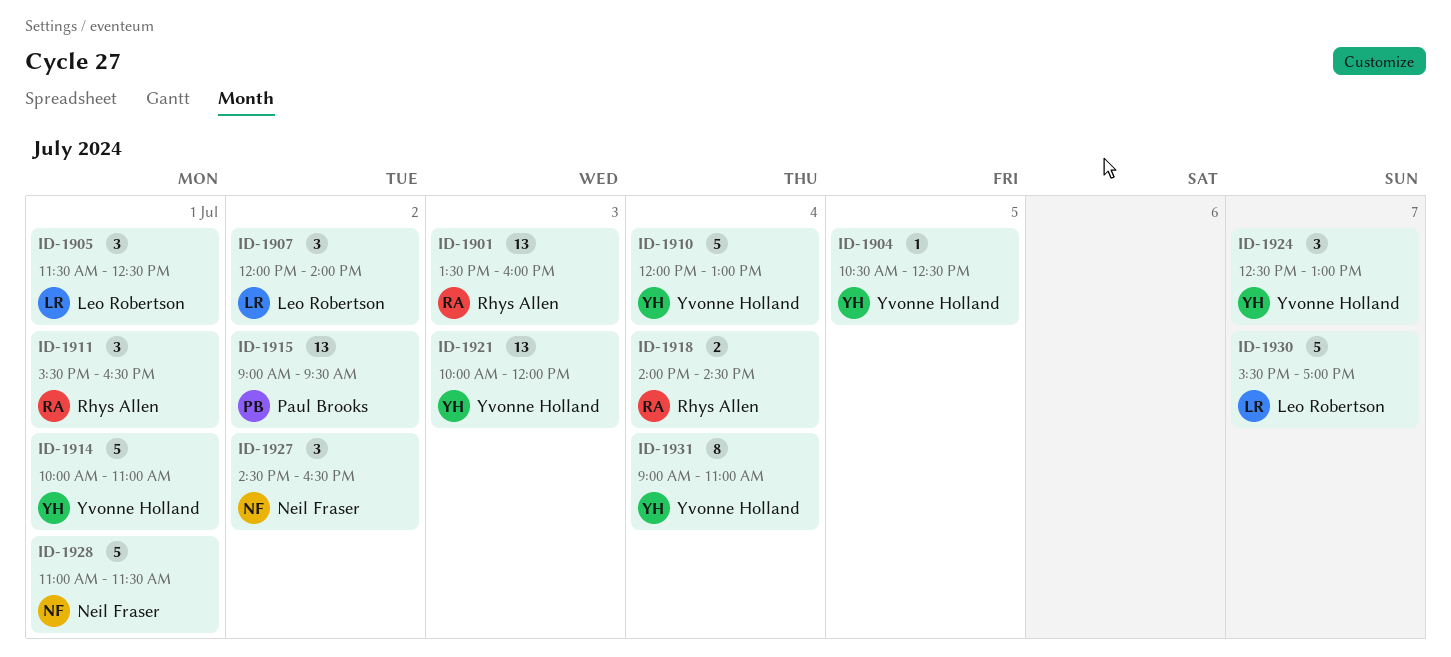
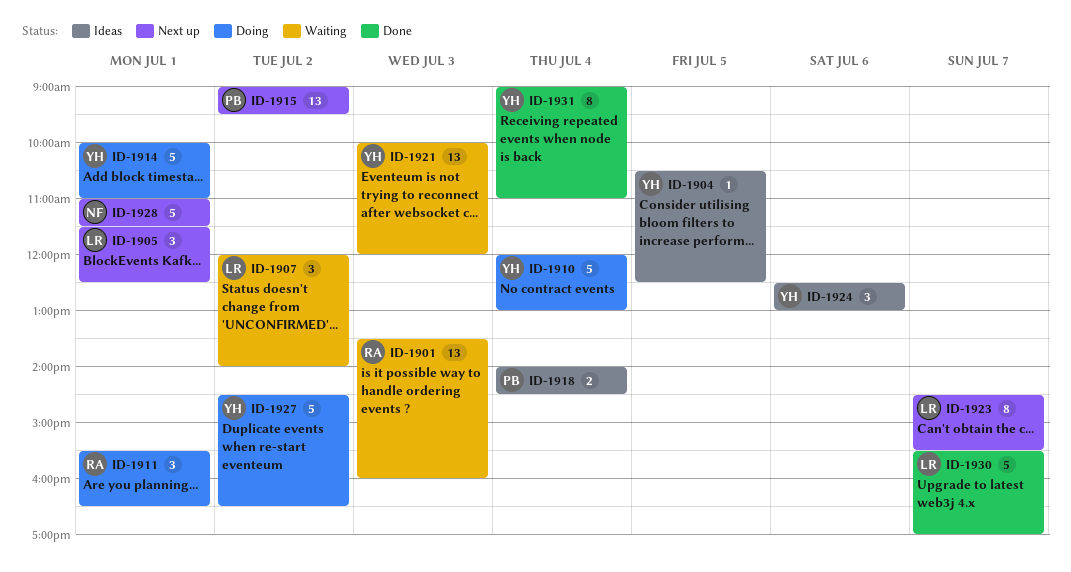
ID-1918, owner: Rhys Allen -> Paul Brooks
ID-1923: none -> present
ID-1924, day: Jul 7 -> Jul 6
ID-1927, owner: Neil Fraser -> Yvonne Holland
ID-1927, estimate: 3 -> 5

